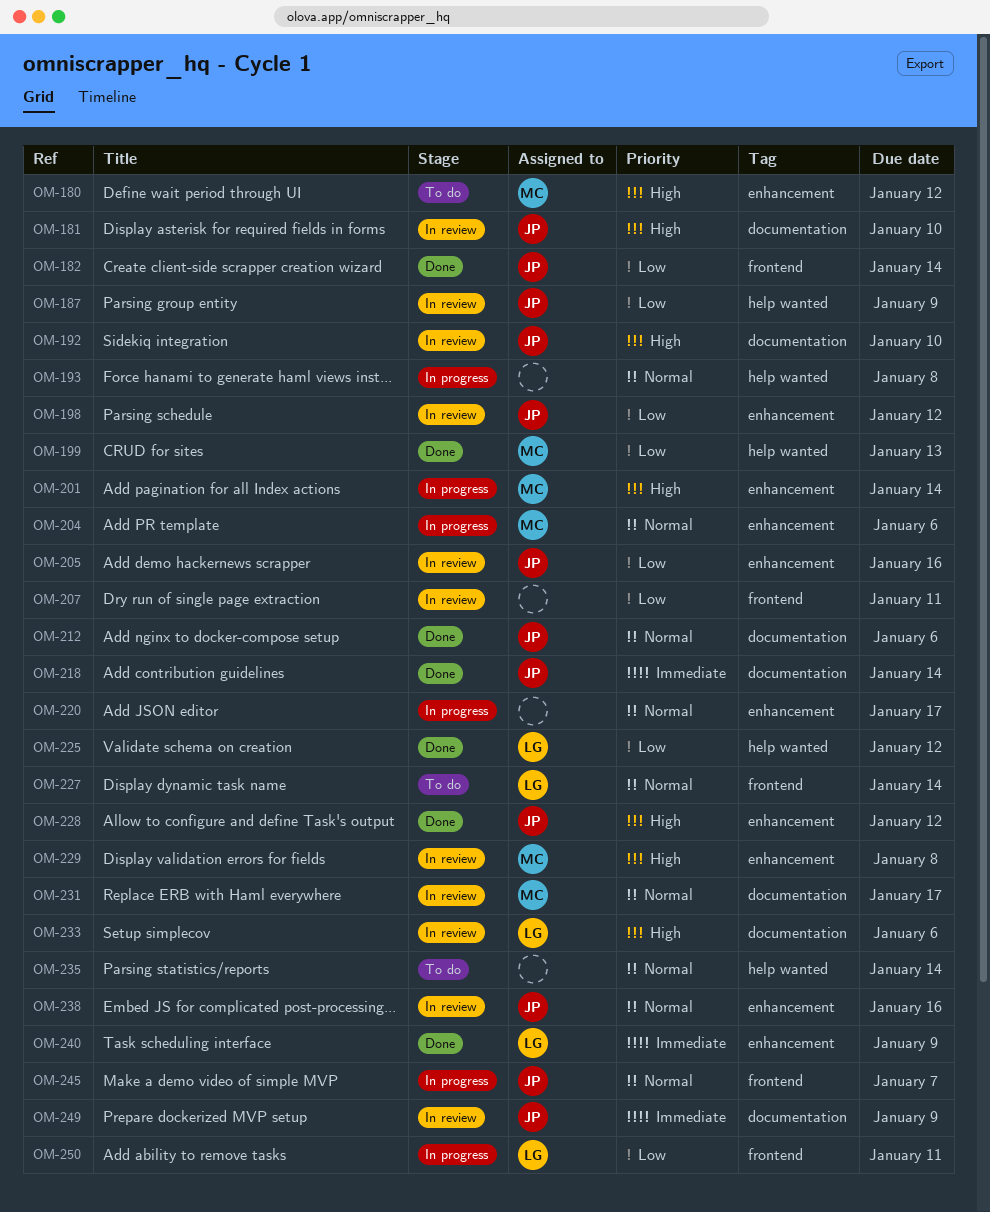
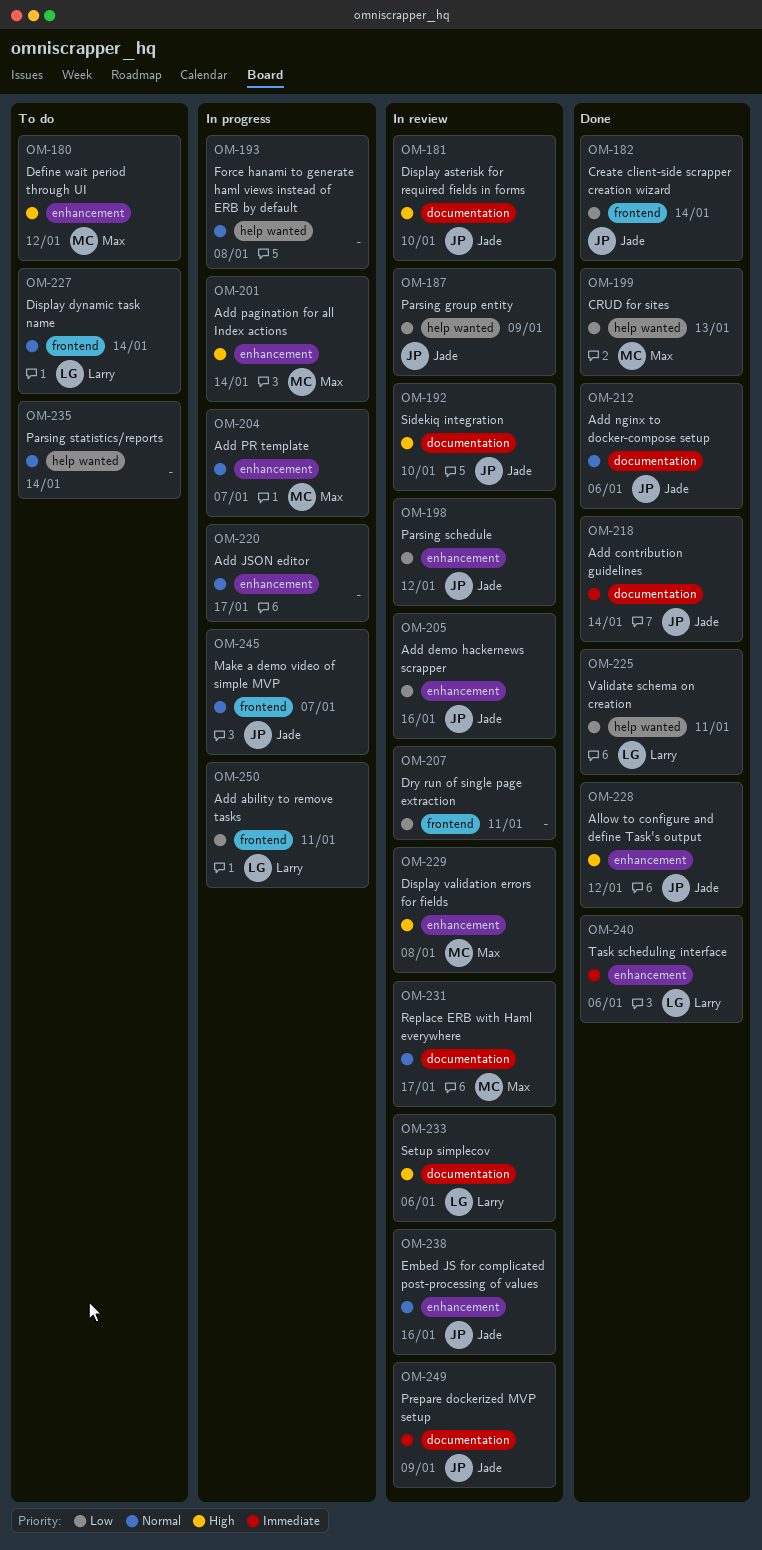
OM-204, due: Jan 6 -> Jan 7
OM-225, due: Jan 12 -> Jan 11
OM-240, due: Jan 9 -> Jan 6

